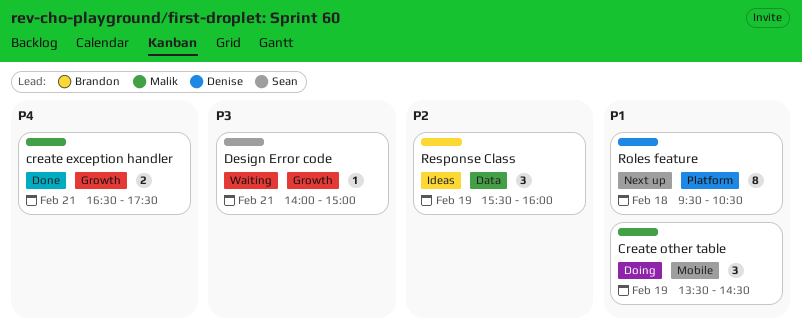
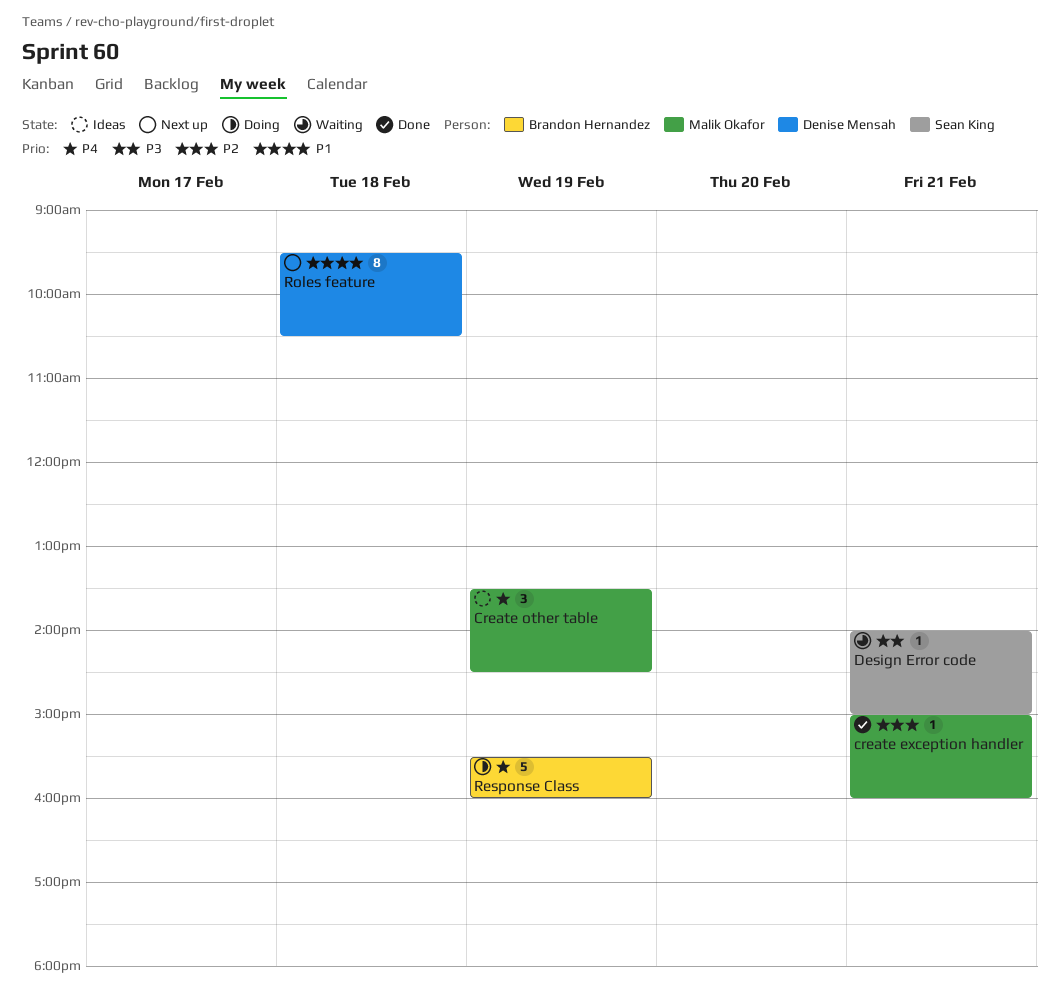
create exception handler, priority: P4 -> P2
create exception handler, estimate: 2 -> 1
create exception handler, begins: 16:30 -> 15:00
create exception handler, ends: 17:30 -> 16:00
Create other table, status: Doing -> Ideas
Create other table, priority: P1 -> P4
Response Class, status: Ideas -> Doing
Response Class, priority: P2 -> P4
Response Class, estimate: 3 -> 5

